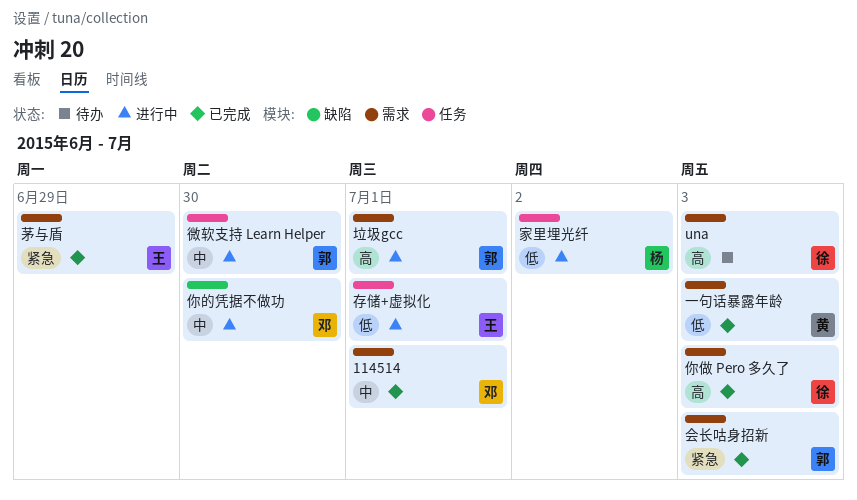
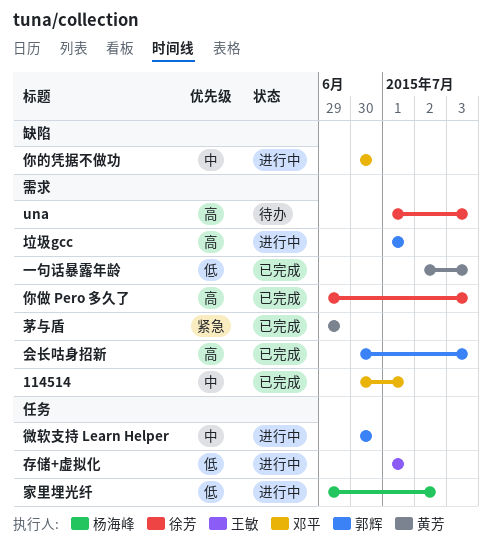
会长咕身招新, priority: 紧急 -> 高
茅与盾, owner: 王敏 -> 黄芳

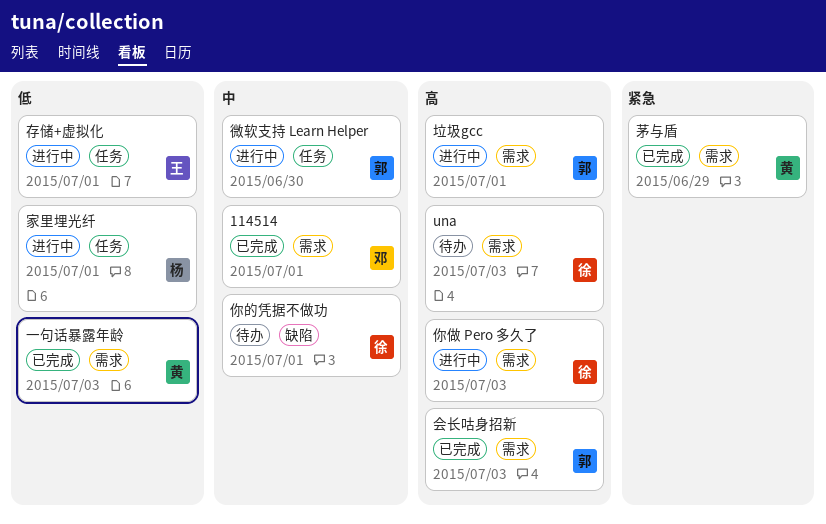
你做 Pero 多久了, status: 已完成 -> 进行中
你的凭据不做功, status: 进行中 -> 待办
你的凭据不做功, owner: 邓平 -> 徐芳
你的凭据不做功, due: Jun 30 -> Jul 1
家里埋光纤, due: Jul 2 -> Jul 1

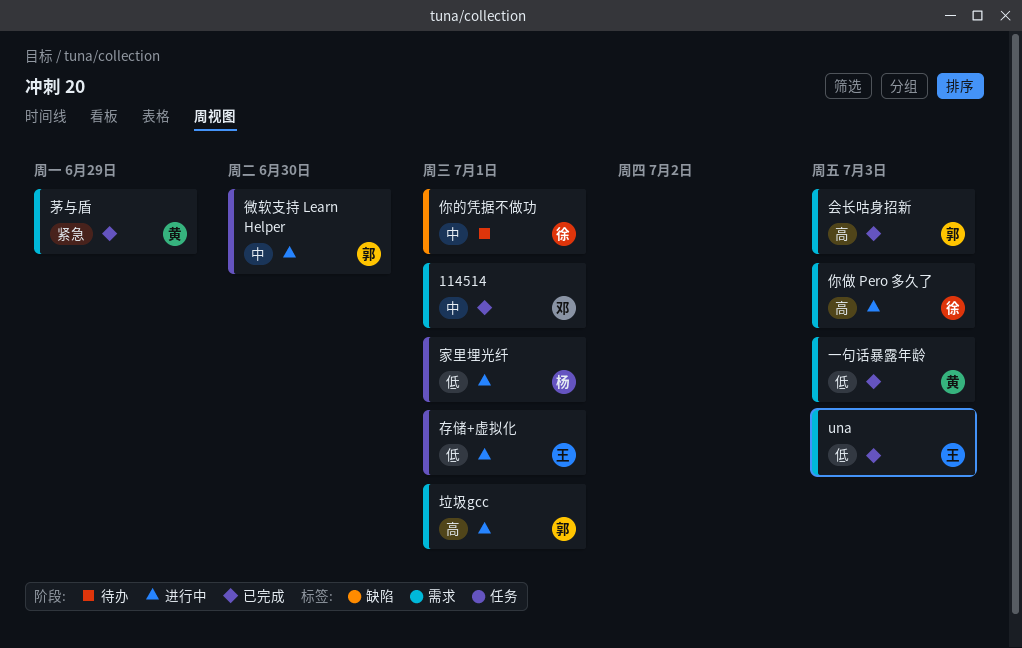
una, status: 待办 -> 已完成
una, owner: 徐 -> 王
una, priority: 高 -> 低

